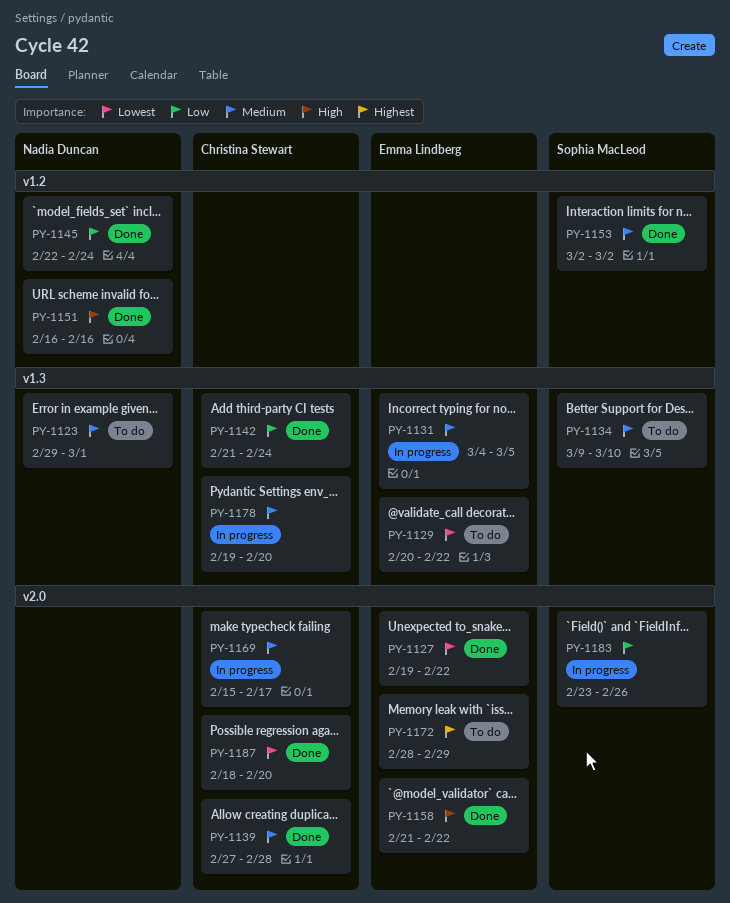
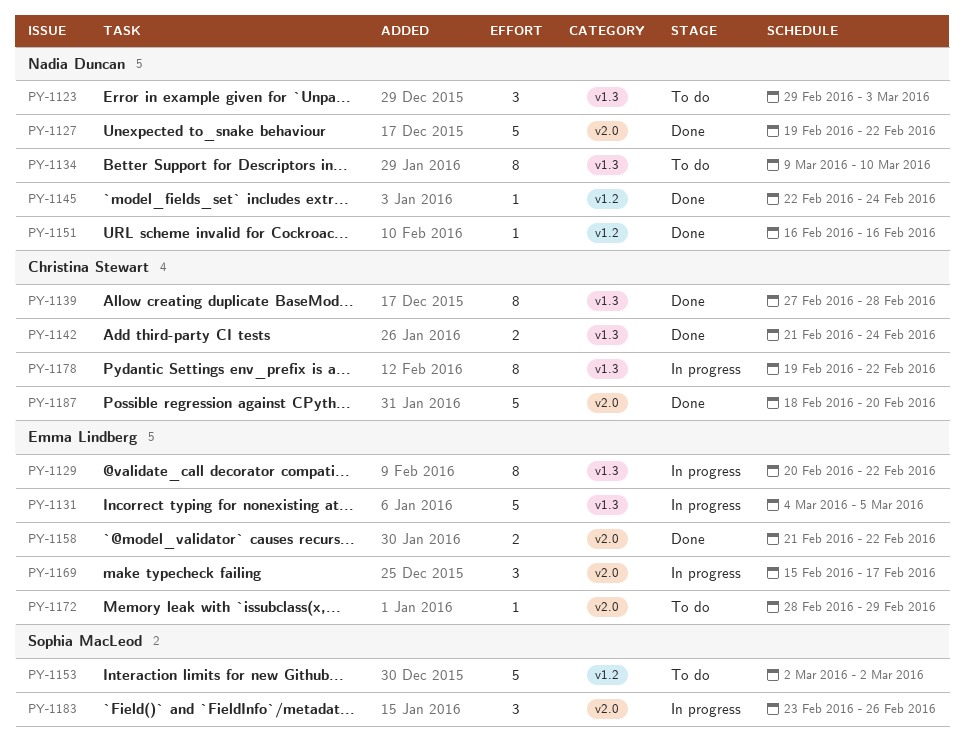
PY-1123, due: Mar 1 -> Mar 3
PY-1127, owner: Emma Lindberg -> Nadia Duncan
PY-1129, status: To do -> In progress
PY-1134, owner: Sophia MacLeod -> Nadia Duncan
PY-1139, label: v2.0 -> v1.3
PY-1153, status: Done -> To do
PY-1169, owner: Christina Stewart -> Emma Lindberg
PY-1178, due: Feb 20 -> Feb 22

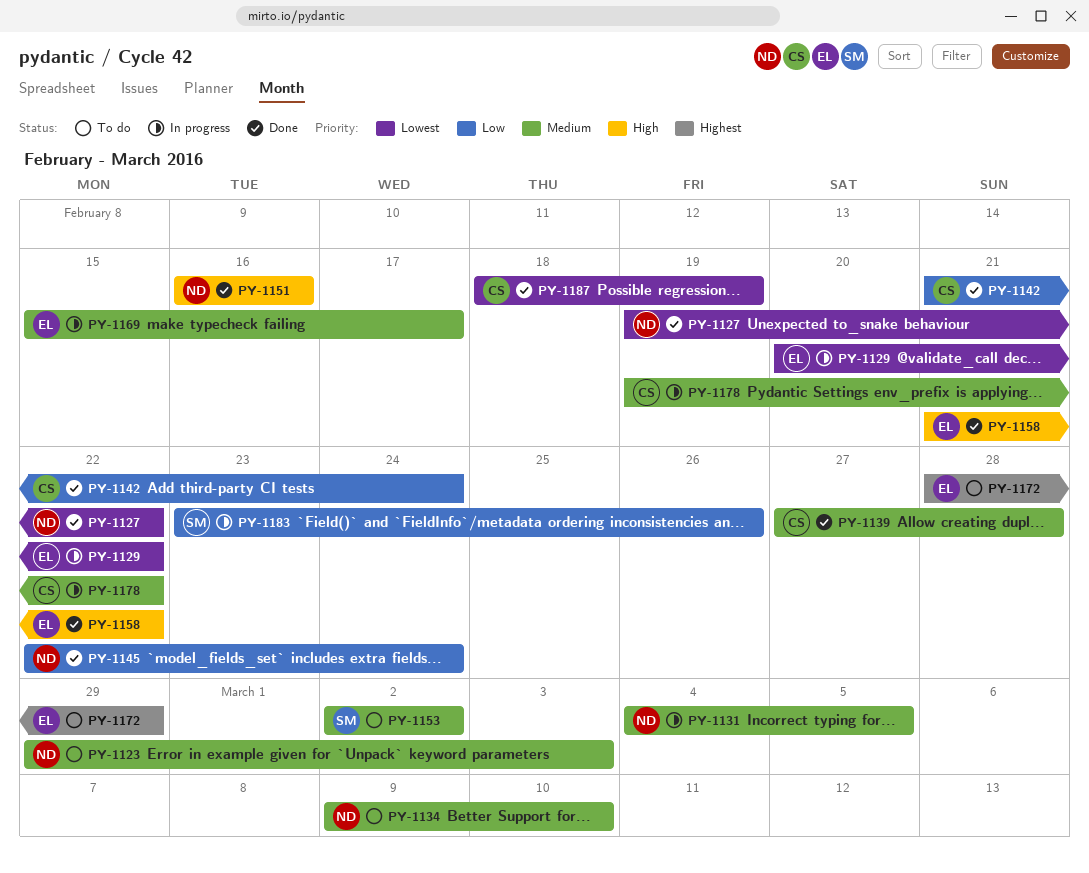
PY-1131, owner: Emma Lindberg -> Nadia Duncan
PY-1187, due: Feb 20 -> Feb 19

